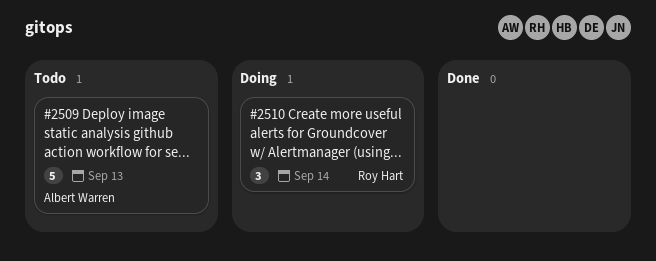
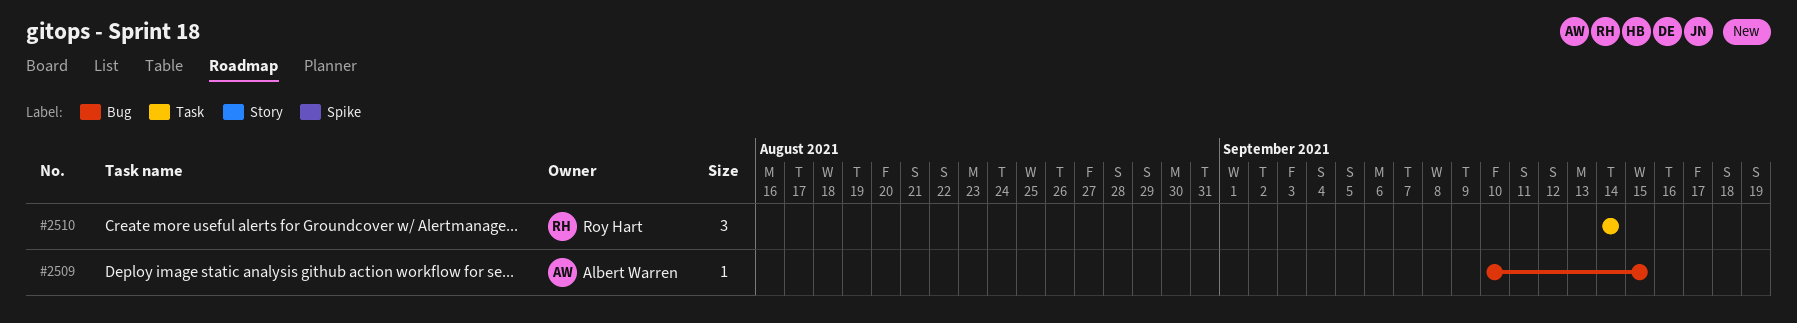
#2509, estimate: 5 -> 1
#2509, due: Sep 13 -> Sep 15

